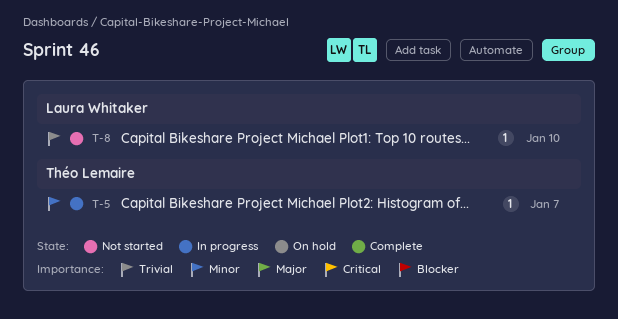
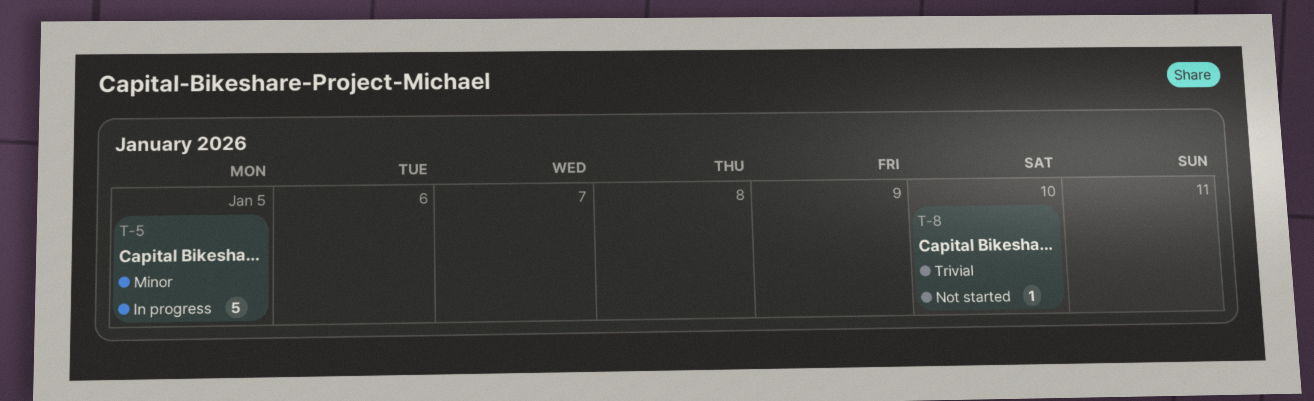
T-5, estimate: 1 -> 5
T-5, day: Jan 7 -> Jan 5

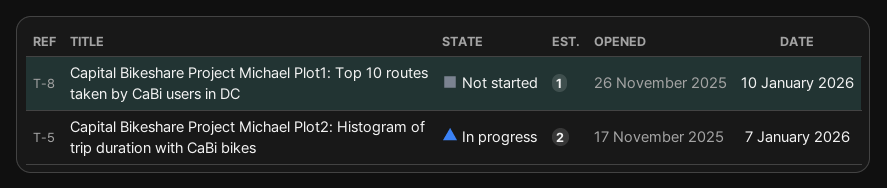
T-5, estimate: 5 -> 2
T-5, day: Jan 5 -> Jan 7

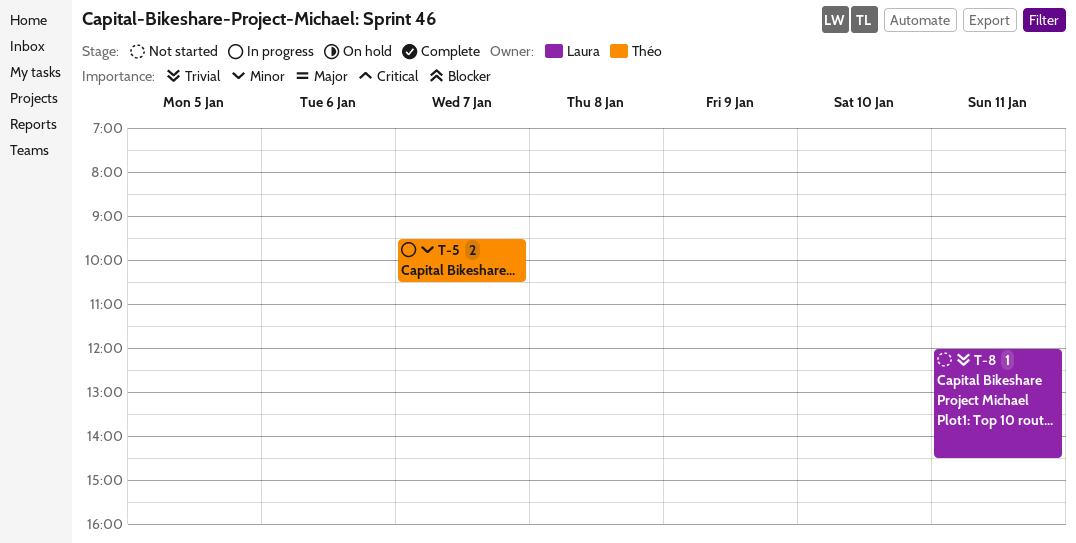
T-8, day: Jan 10 -> Jan 11

